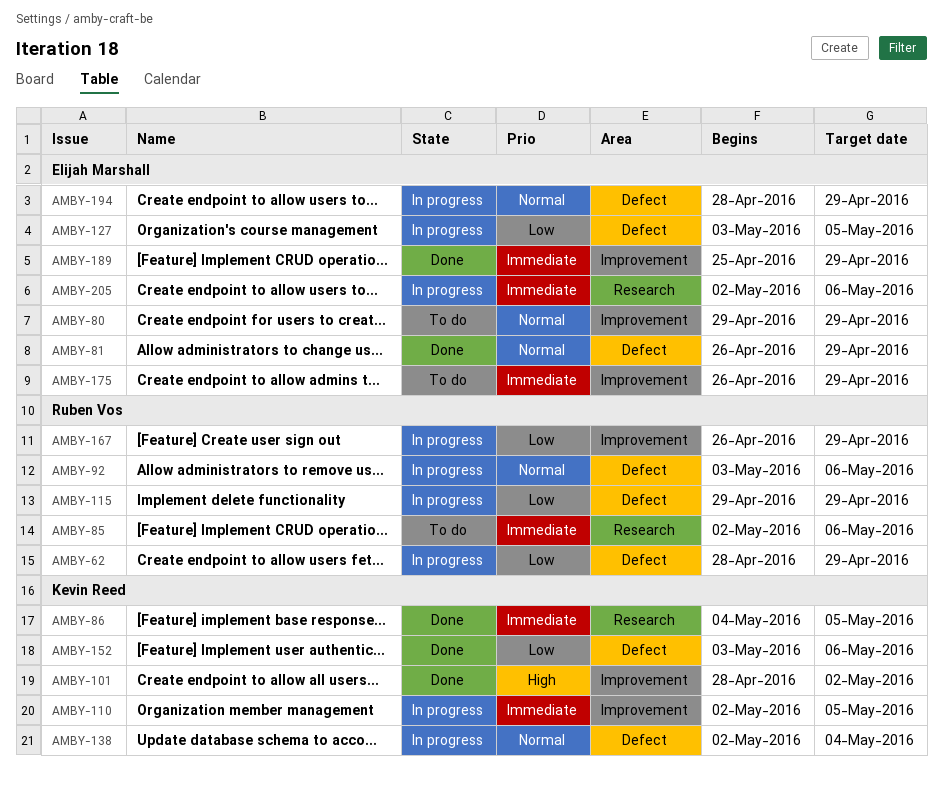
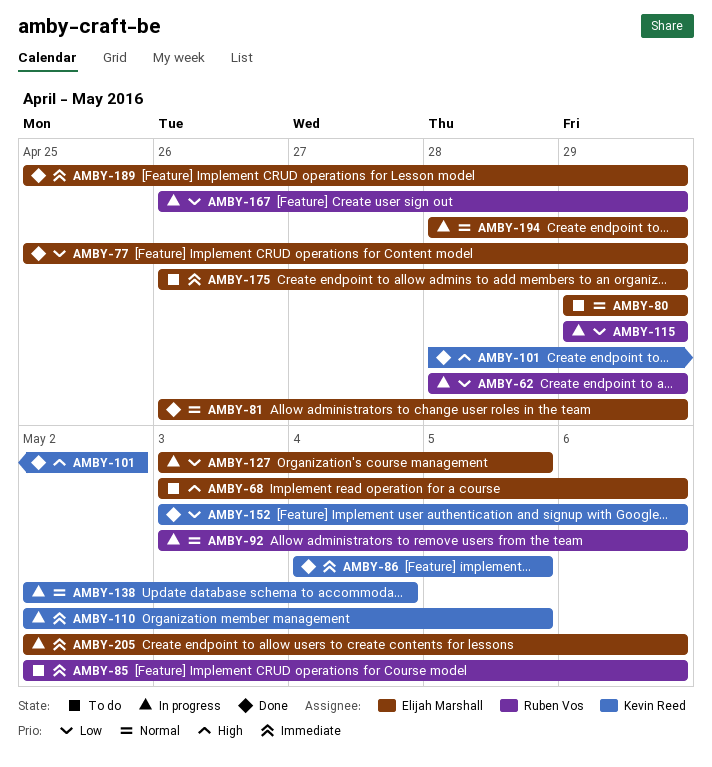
AMBY-68: none -> present
AMBY-77: none -> present

